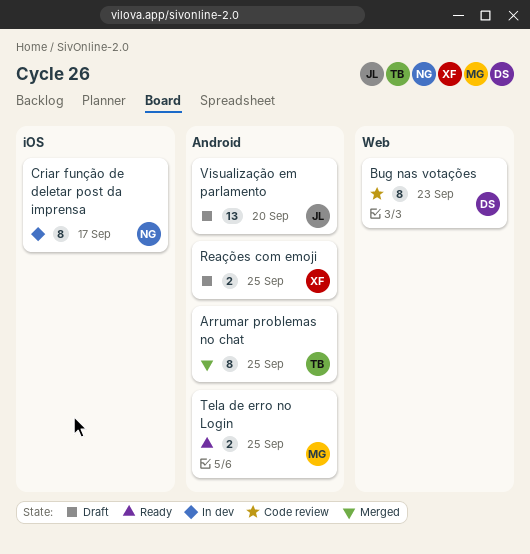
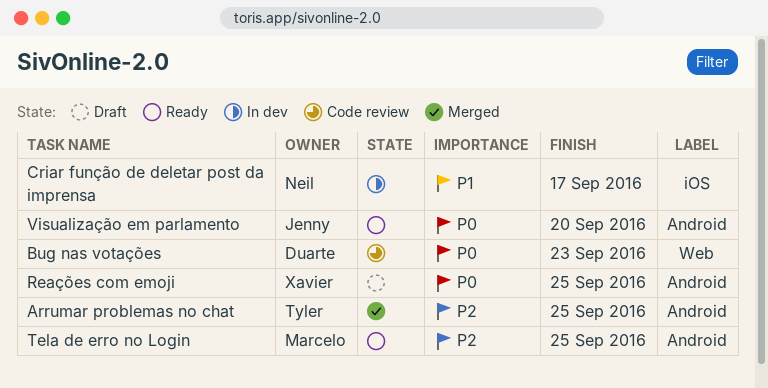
Visualização em parlamento, status: Draft -> Ready

